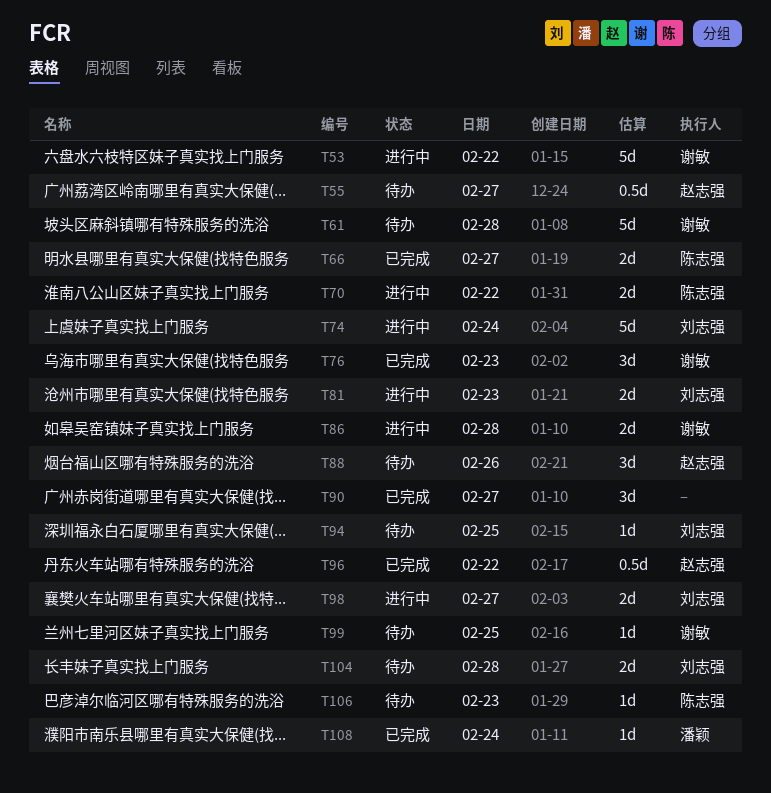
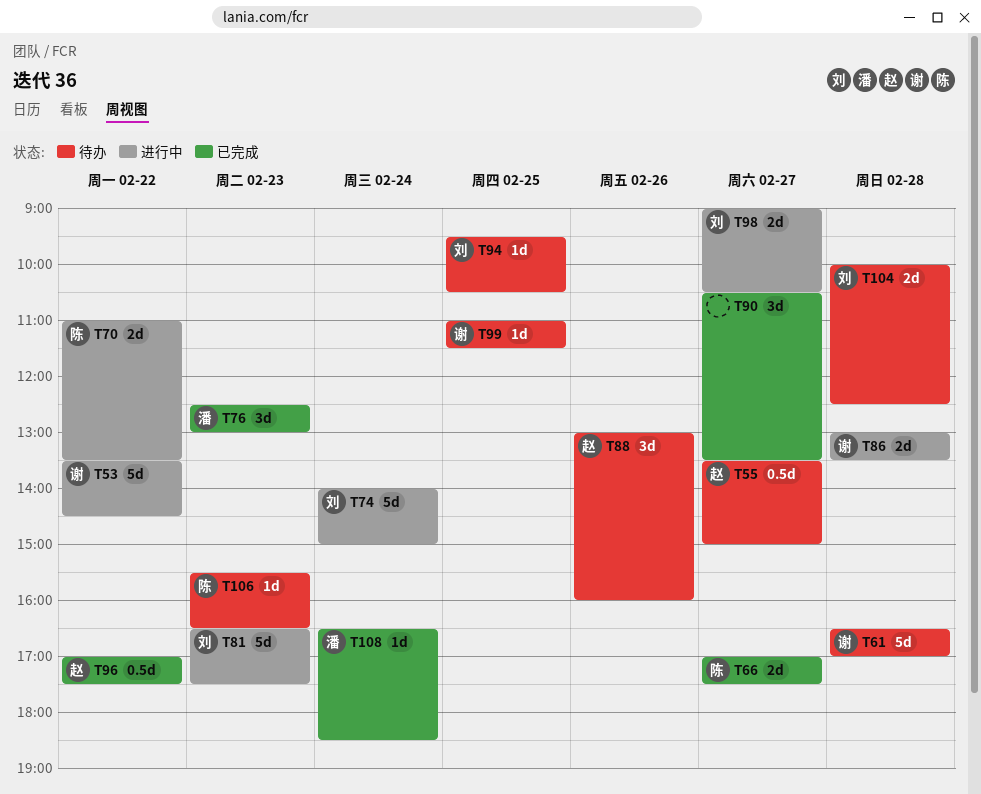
T76, owner: 谢敏 -> 潘颖
T81, estimate: 2d -> 5d

